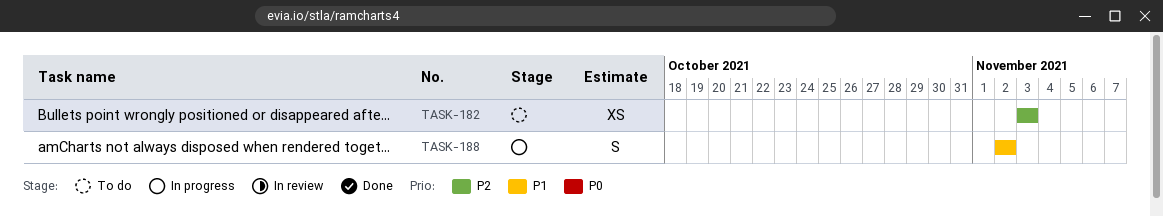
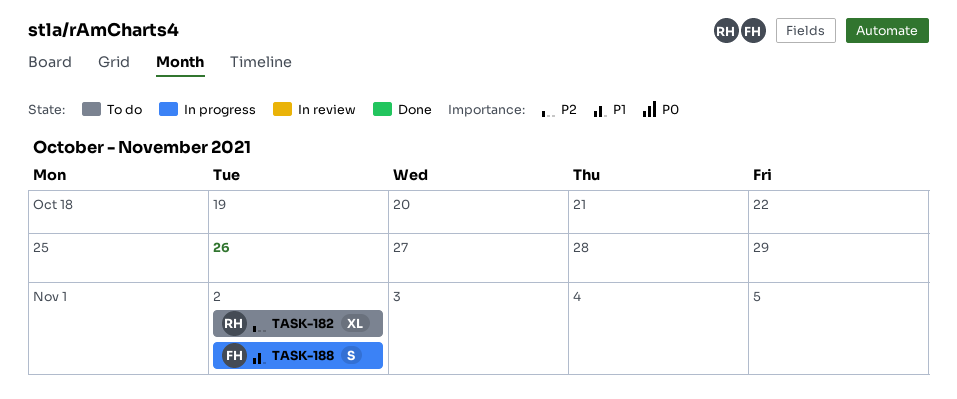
TASK-182, estimate: XS -> XL
TASK-182, start: Nov 3 -> Nov 2
TASK-182, due: Nov 3 -> Nov 2

